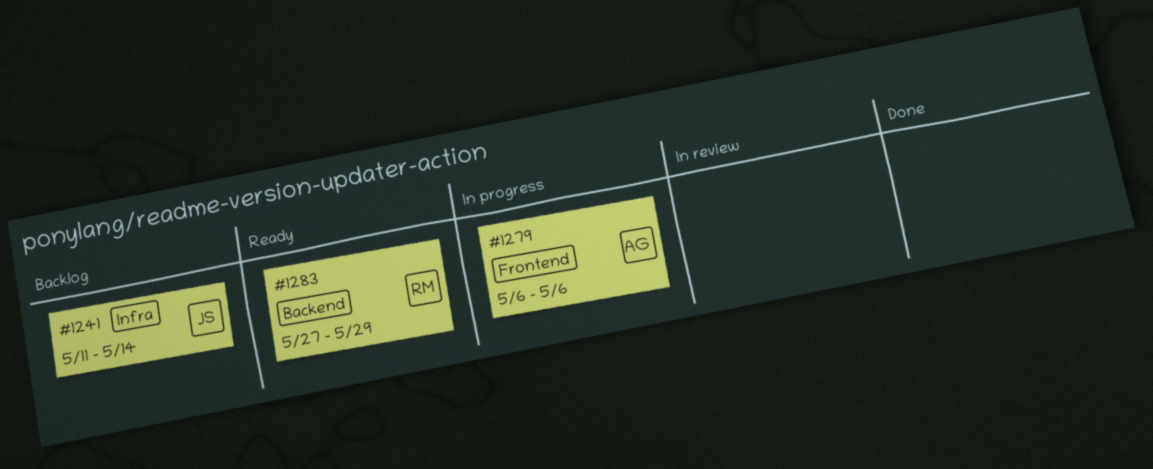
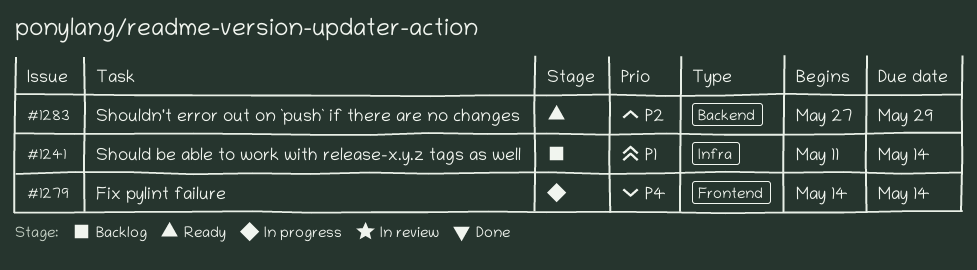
#1279, start: May 6 -> May 14
#1279, due: May 6 -> May 14

